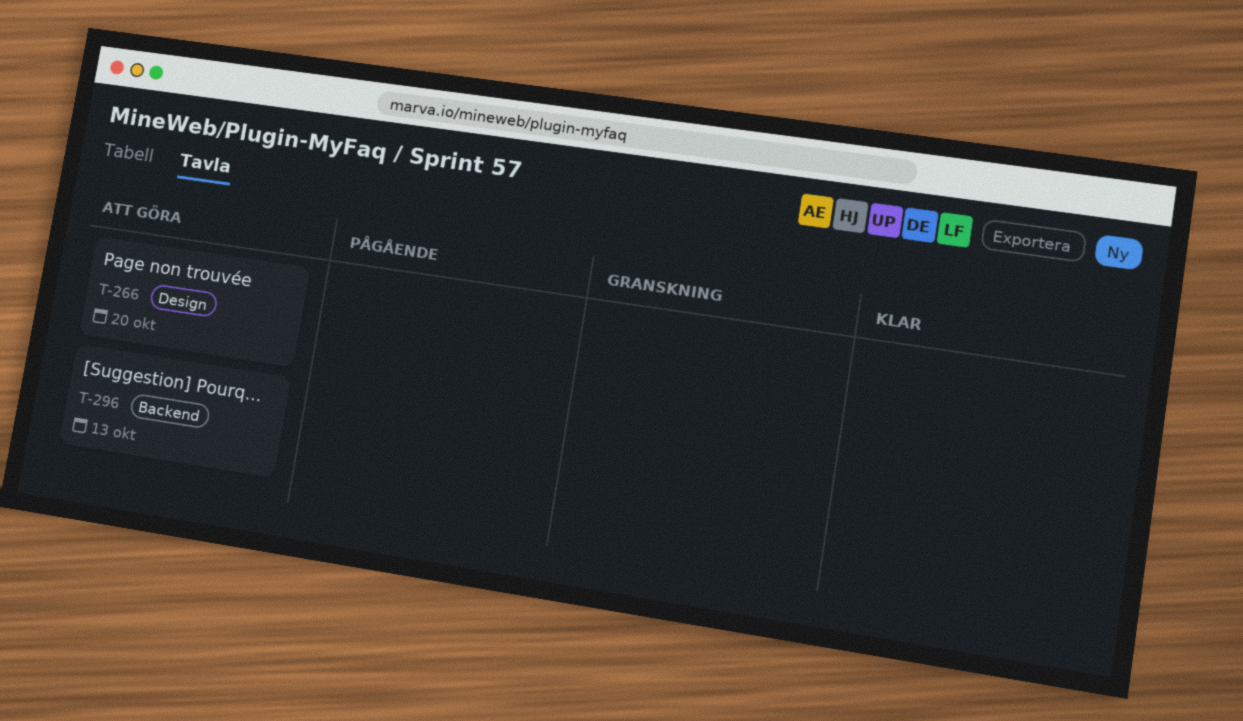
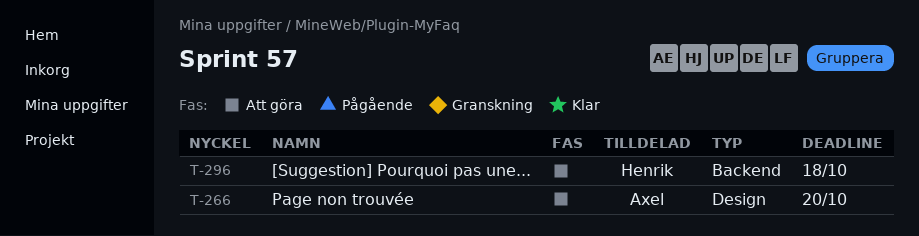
T-296, due: Oct 13 -> Oct 18

